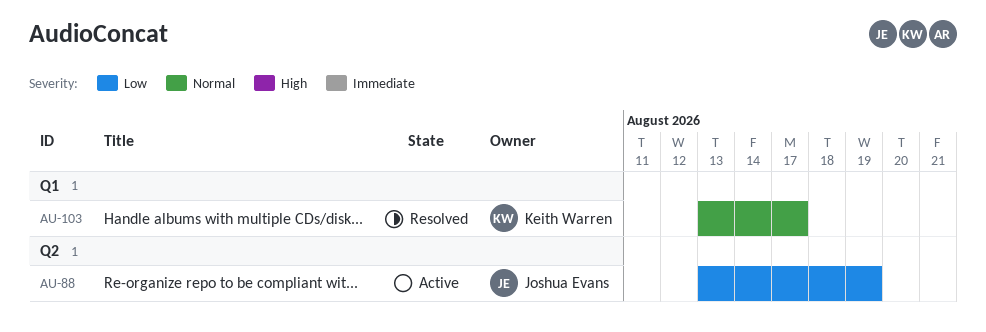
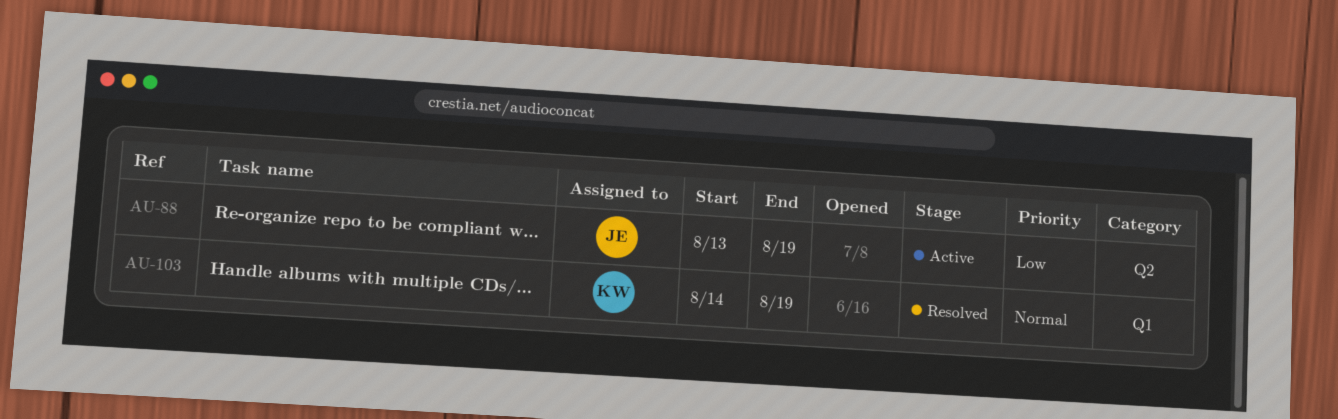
AU-103, start: Aug 13 -> Aug 14
AU-103, due: Aug 17 -> Aug 19

